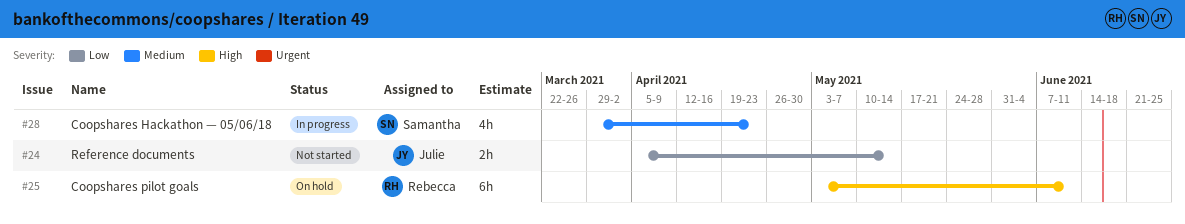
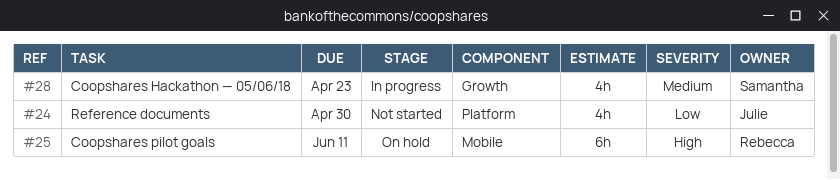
#24, estimate: 2h -> 4h
#24, due: May 14 -> Apr 30

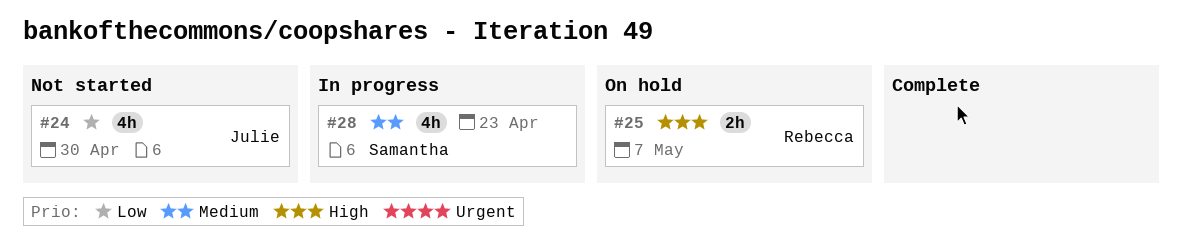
#25, estimate: 6h -> 2h
#25, due: Jun 11 -> May 7

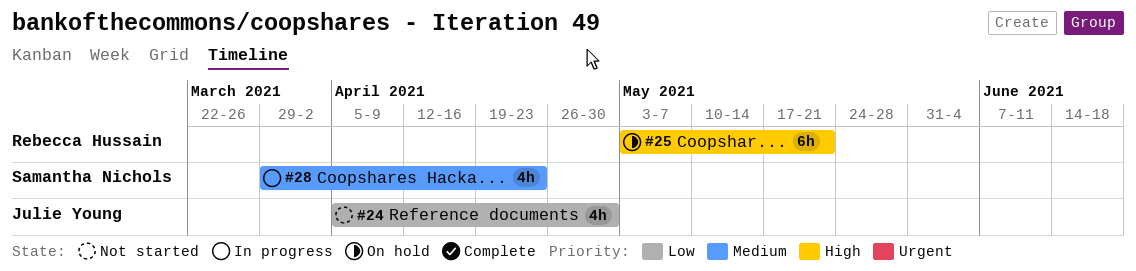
#25, estimate: 2h -> 6h
#25, due: May 7 -> May 21

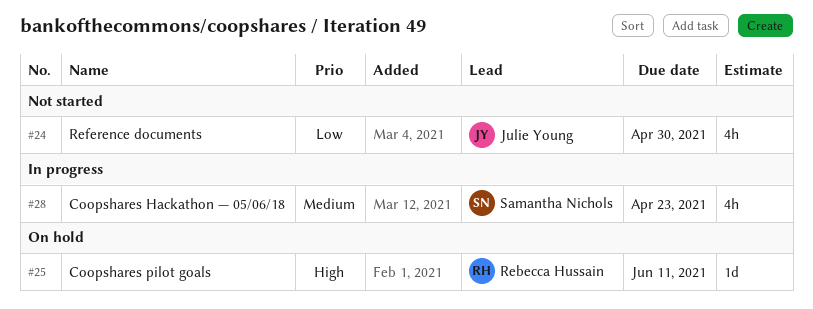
#25, estimate: 6h -> 1d
#25, due: May 21 -> Jun 11

